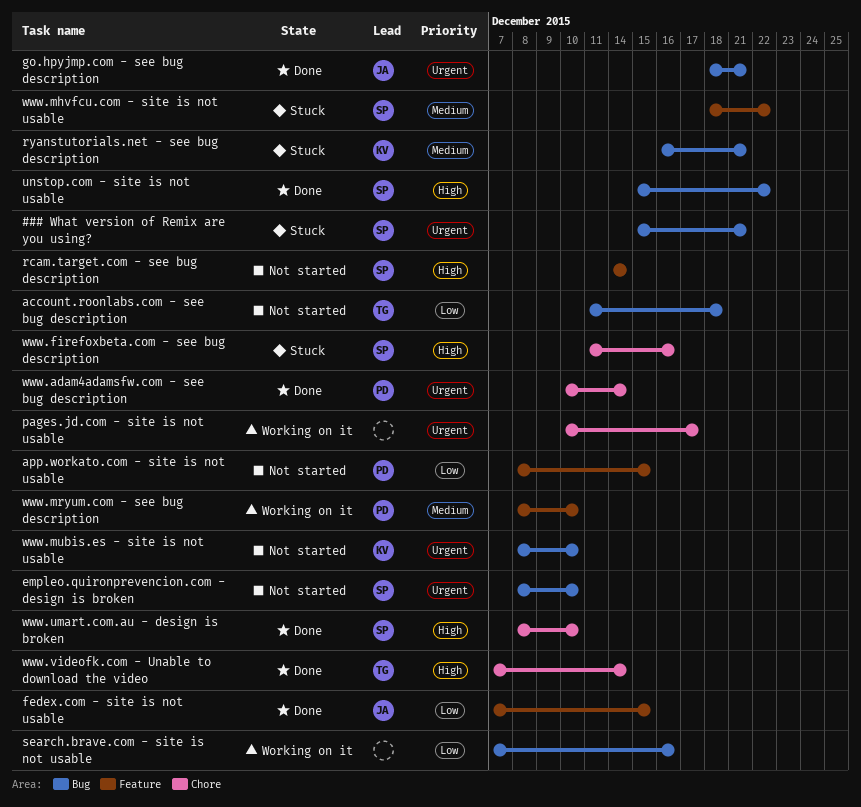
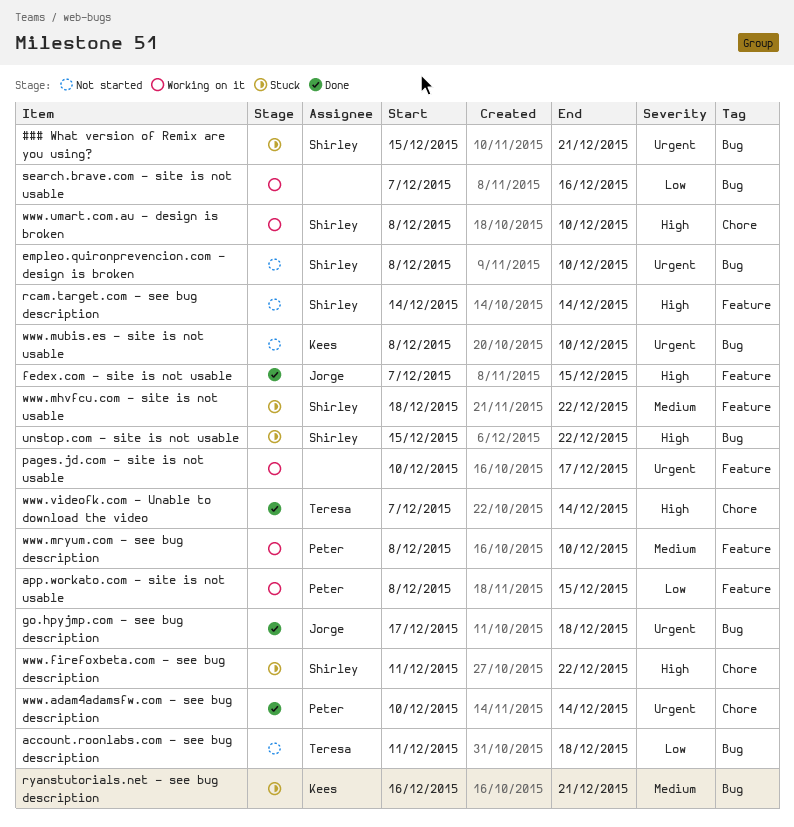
app.workato.com - site is not usable, status: Not started -> Working on it
fedex.com - site is not usable, priority: Low -> High
go.hpyjmp.com - see bug description, start: Dec 18 -> Dec 17
go.hpyjmp.com - see bug description, due: Dec 21 -> Dec 18
pages.jd.com - site is not usable, label: Chore -> Feature
unstop.com - site is not usable, status: Done -> Stuck
www.firefoxbeta.com - see bug description, due: Dec 16 -> Dec 22
www.umart.com.au - design is broken, status: Done -> Working on it

